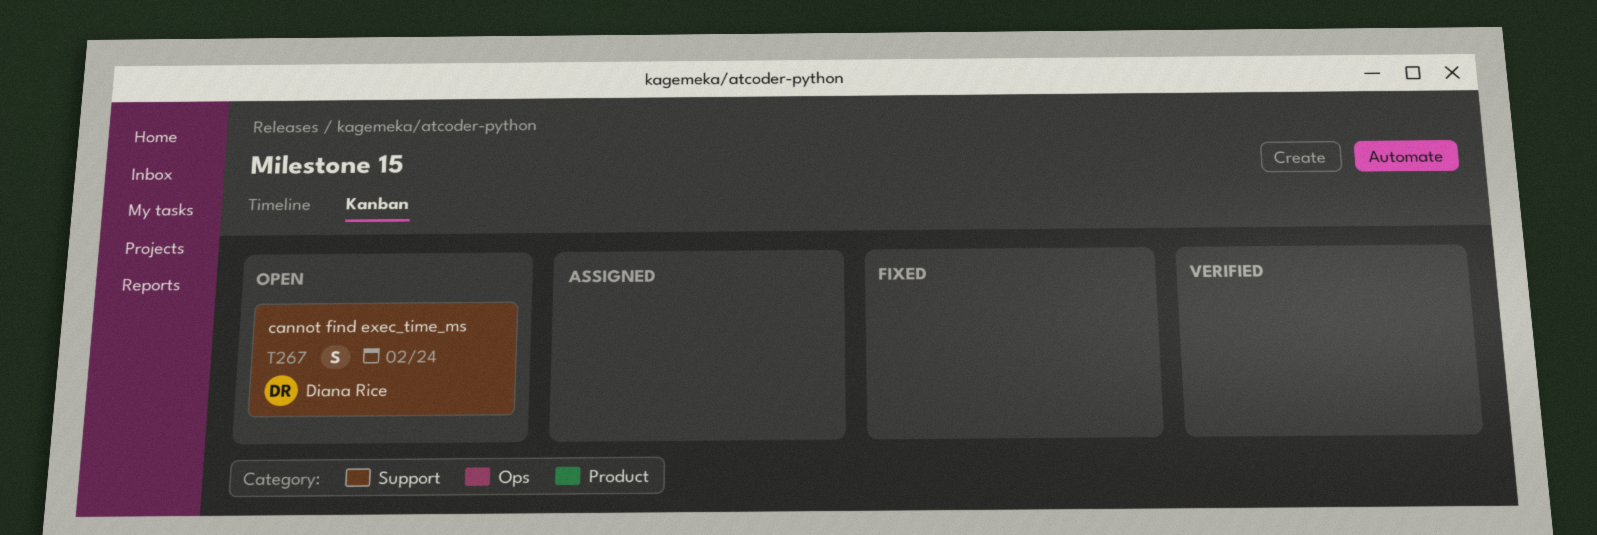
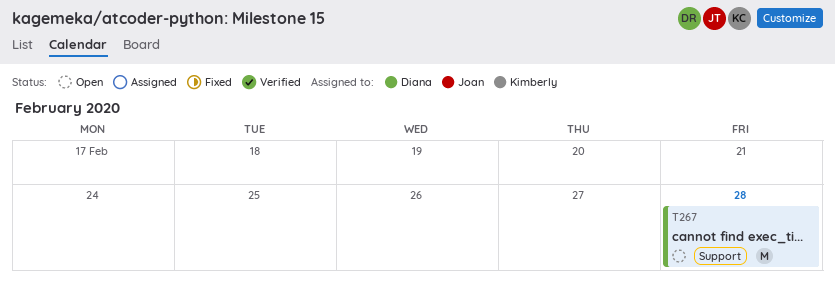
T267, estimate: S -> M
T267, due: Feb 24 -> Feb 28

